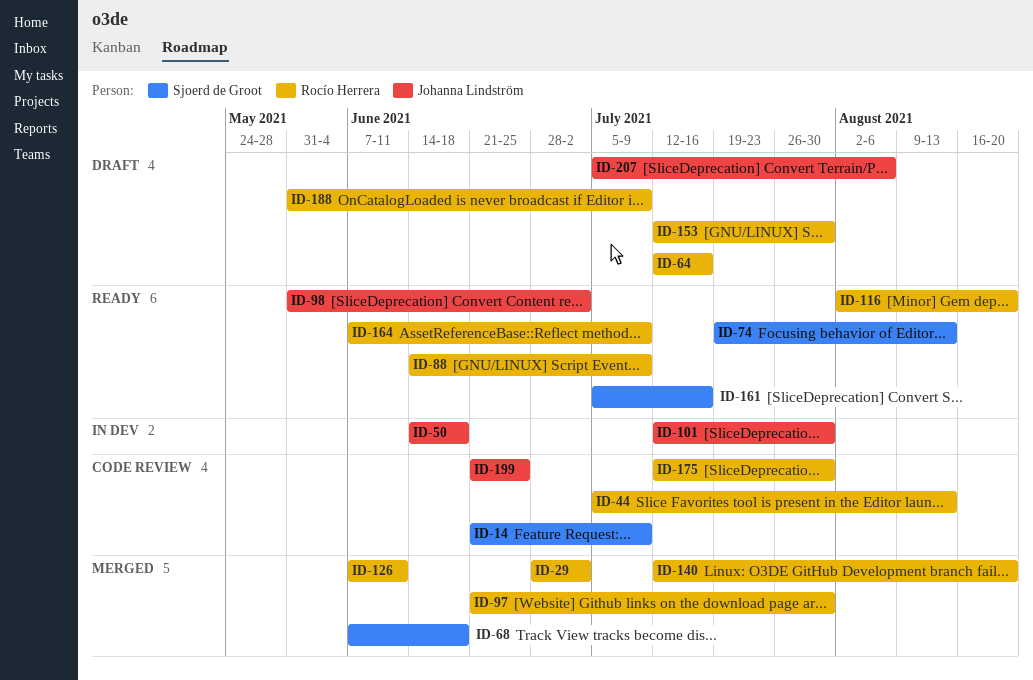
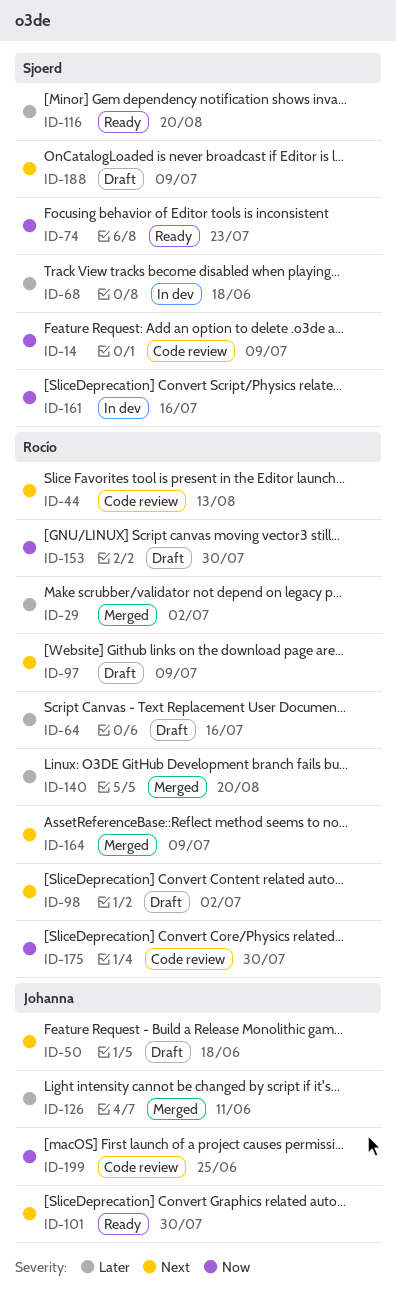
ID-50, status: In dev -> Draft
ID-68, status: Merged -> In dev
ID-74, due: Aug 13 -> Jul 23
ID-88: present -> none
ID-97, status: Merged -> Draft
ID-97, due: Jul 30 -> Jul 9
ID-98, status: Ready -> Draft
ID-98, owner: Johanna Lindström -> Rocío Herrera
ID-101, status: In dev -> Ready
ID-116, owner: Rocío Herrera -> Sjoerd de Groot
ID-126, owner: Rocío Herrera -> Johanna Lindström
ID-161, status: Ready -> In dev
ID-164, status: Ready -> Merged
ID-188, owner: Rocío Herrera -> Sjoerd de Groot
ID-207: present -> none

